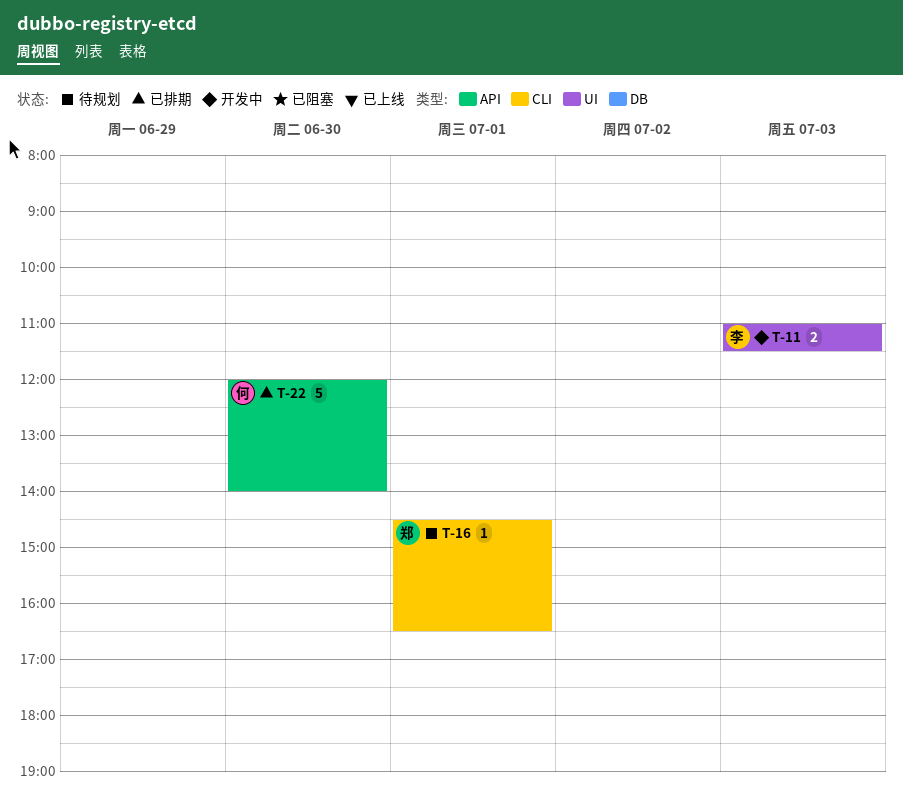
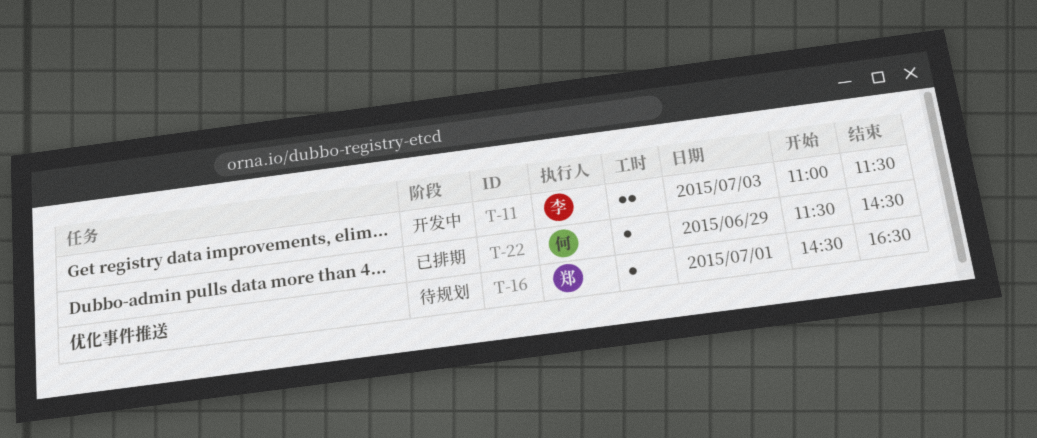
T-22, estimate: 5 -> 1
T-22, day: Jun 30 -> Jun 29
T-22, begins: 12:00 -> 11:30
T-22, ends: 14:00 -> 14:30

